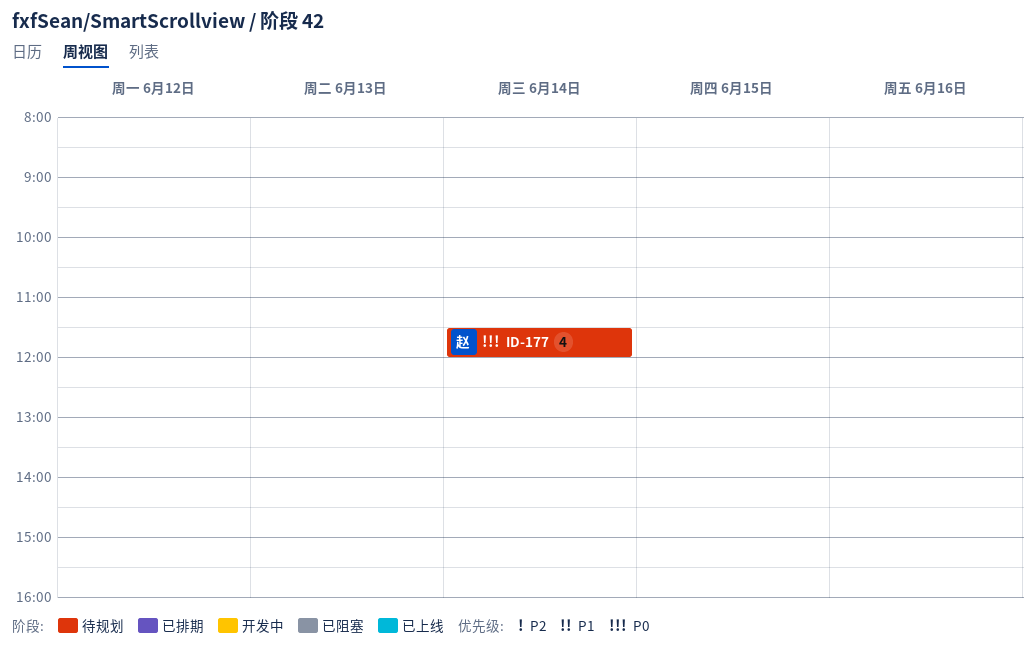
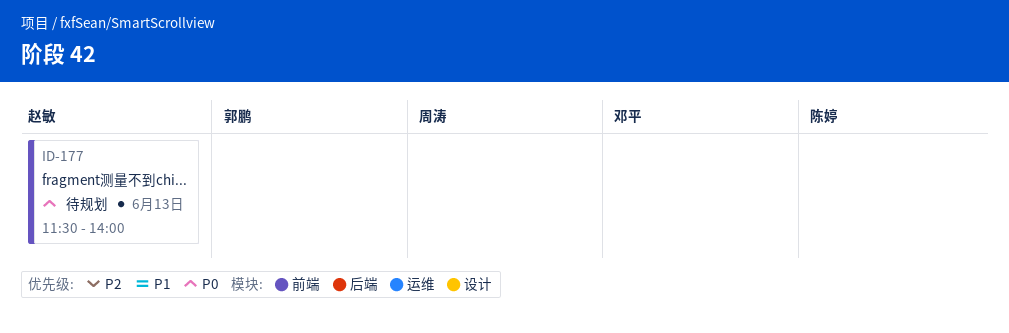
ID-177, estimate: 4 -> 1
ID-177, day: Jun 14 -> Jun 13
ID-177, ends: 12:00 -> 14:00

